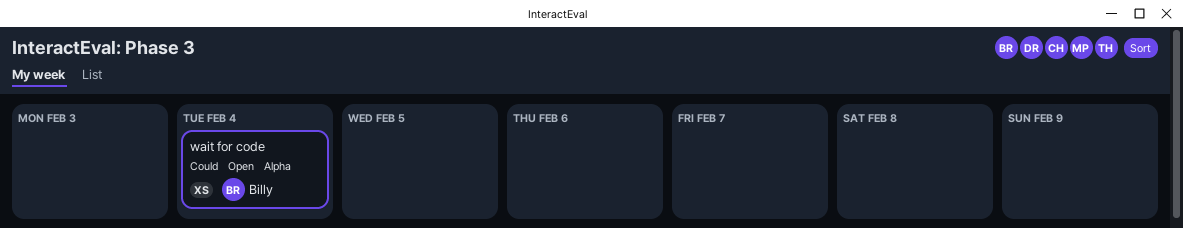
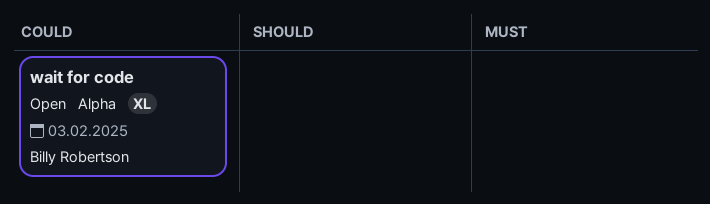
wait for code, estimate: XS -> XL
wait for code, due: Feb 4 -> Feb 3

